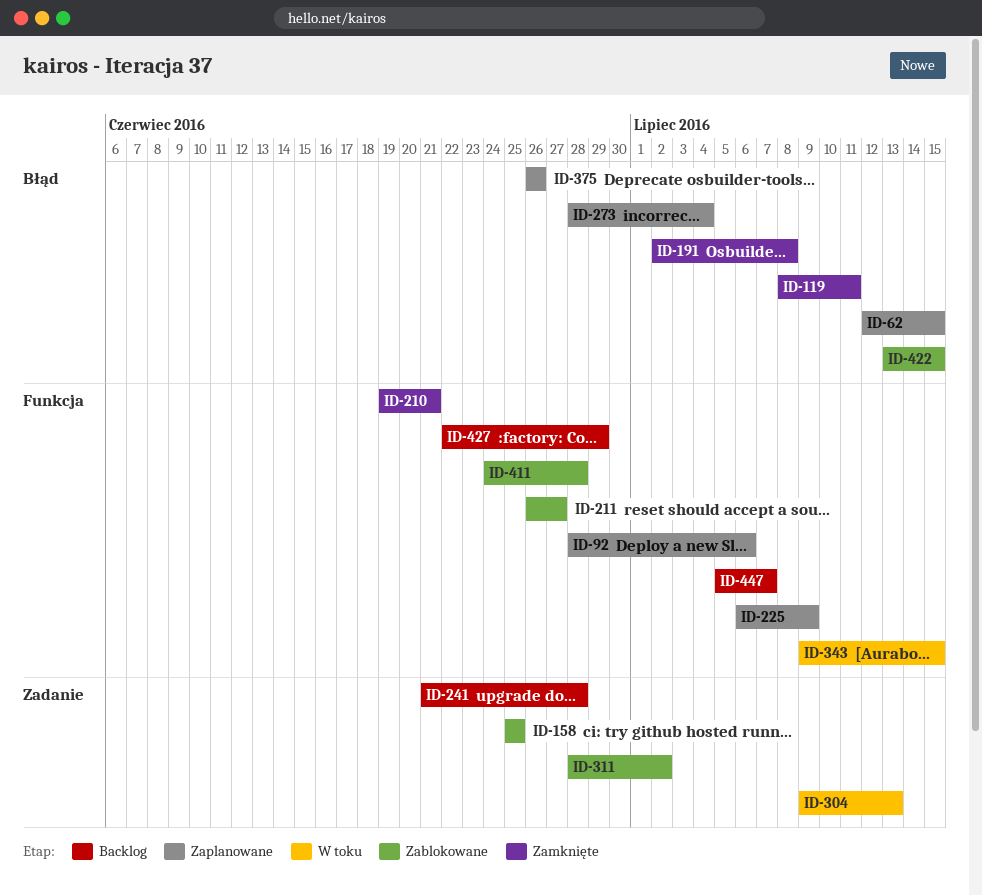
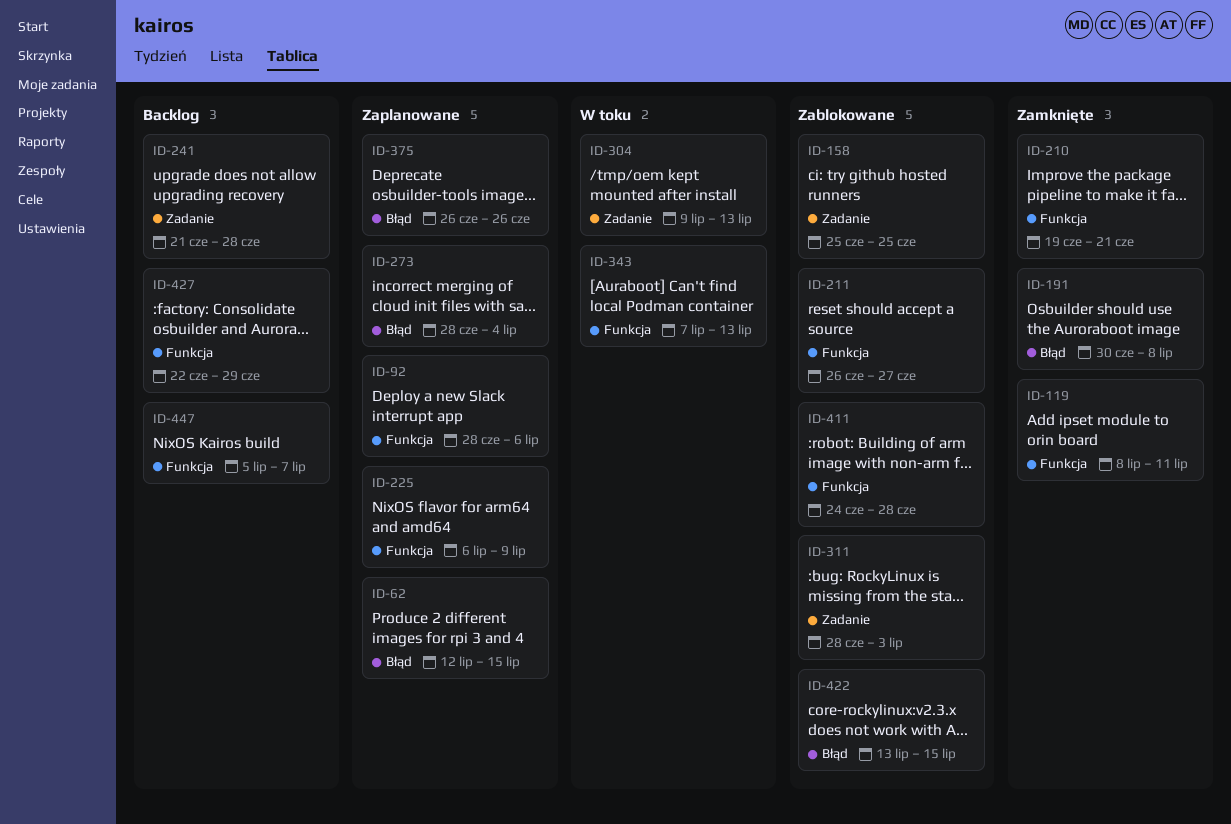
ID-119, label: Błąd -> Funkcja
ID-191, start: Jul 2 -> Jun 30
ID-311, due: Jul 2 -> Jul 3
ID-343, start: Jul 9 -> Jul 7
ID-343, due: Jul 15 -> Jul 13

